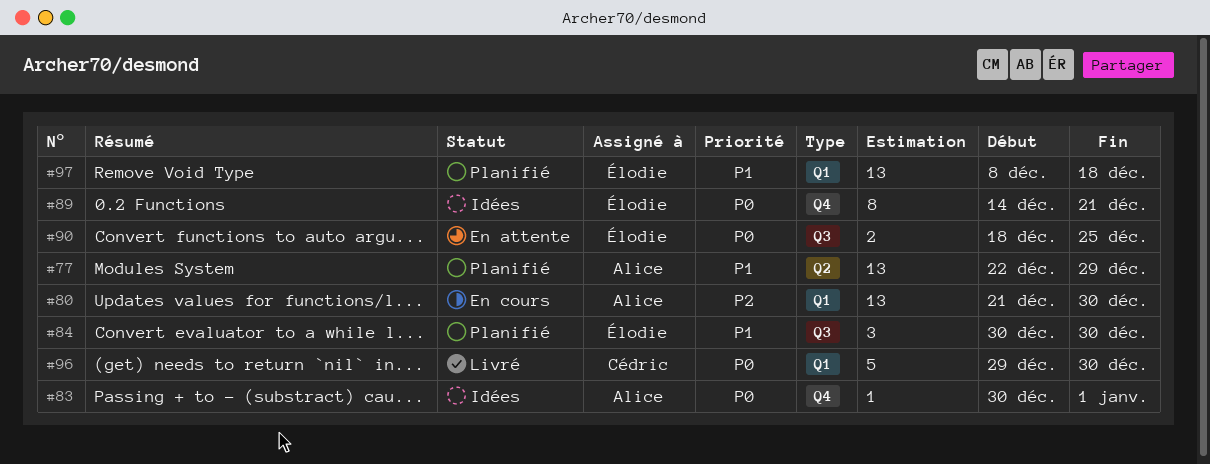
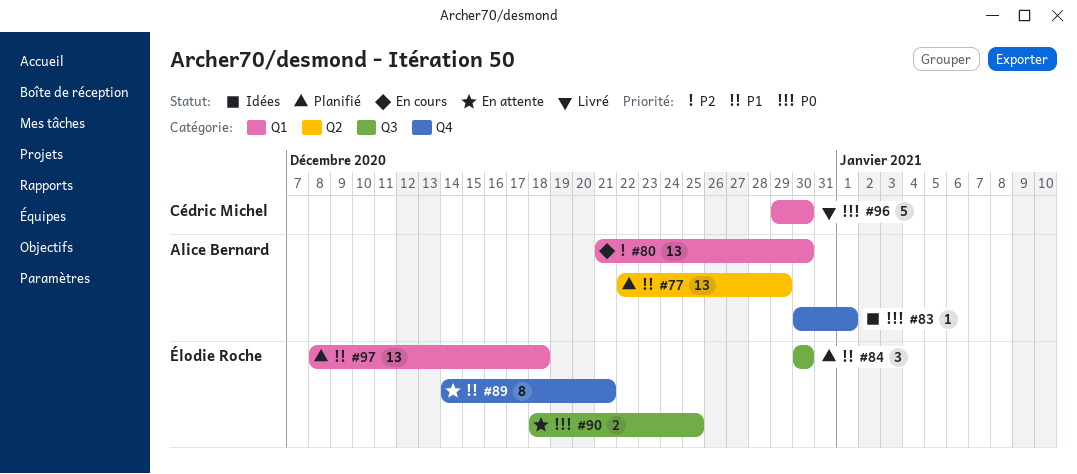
#89, status: Idées -> En attente
#89, priority: P0 -> P1

